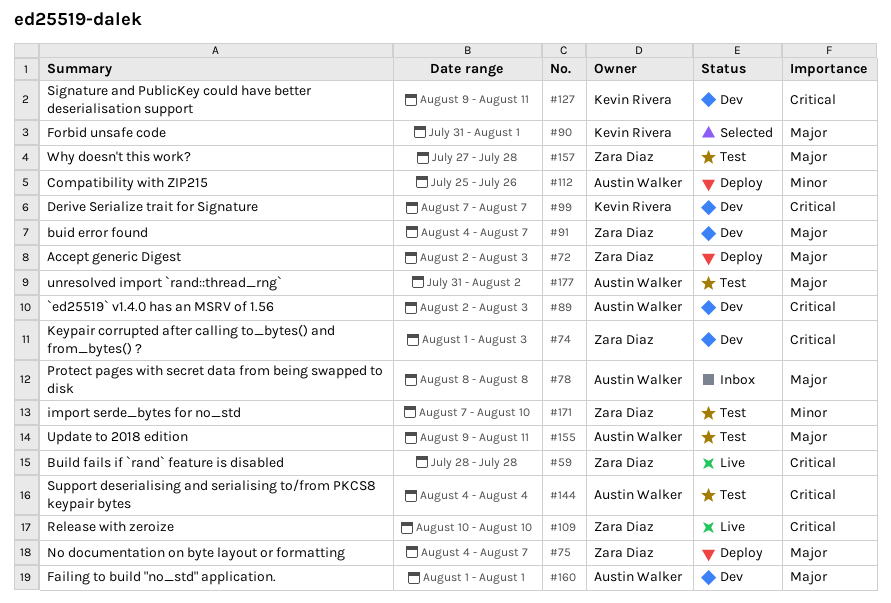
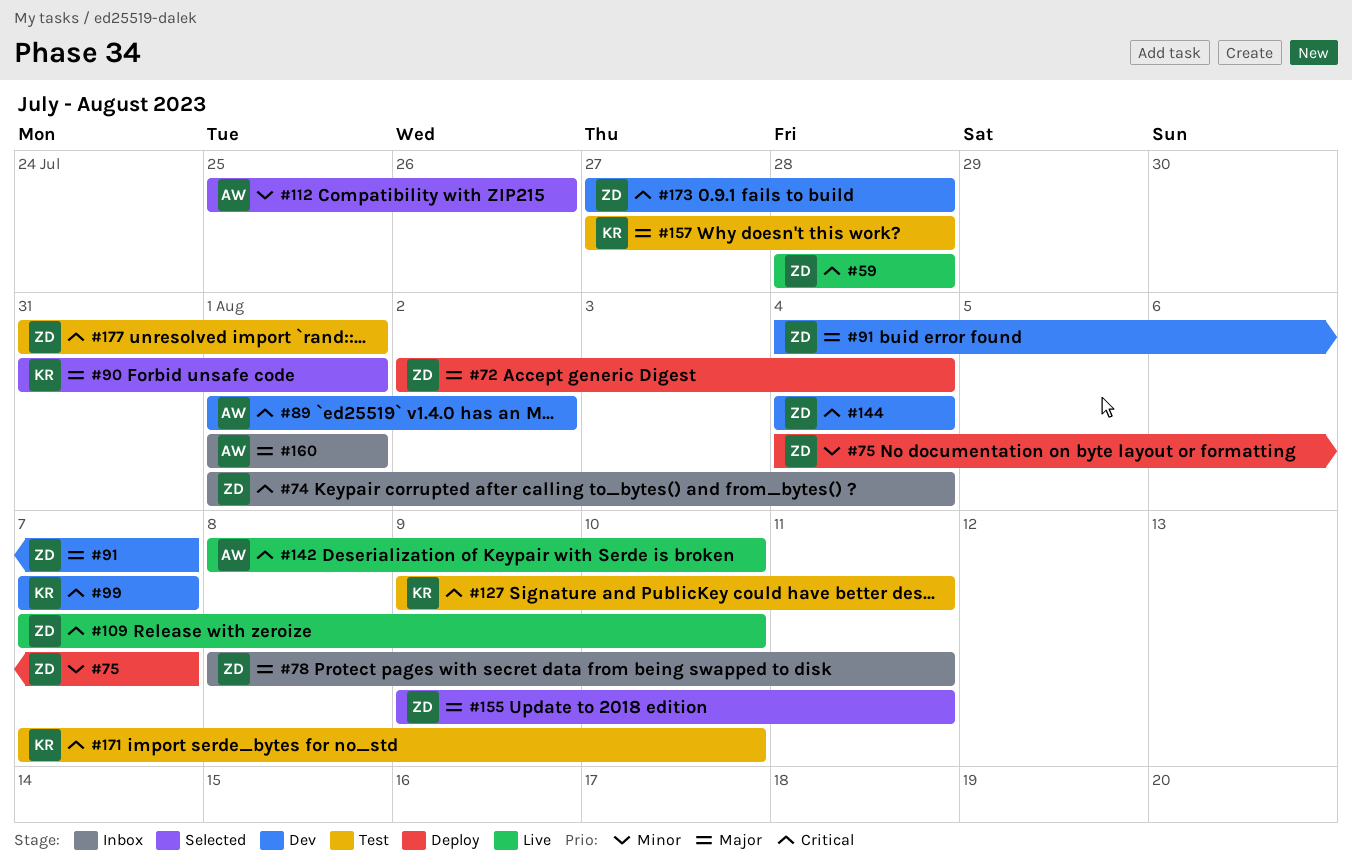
#72, due: Aug 3 -> Aug 4
#74, status: Dev -> Inbox
#74, due: Aug 3 -> Aug 4
#75, priority: Major -> Minor
#78, owner: Austin Walker -> Zara Diaz
#78, due: Aug 8 -> Aug 11
#89, start: Aug 2 -> Aug 1
#89, due: Aug 3 -> Aug 2
#109, start: Aug 10 -> Aug 7
#112, status: Deploy -> Selected
#127, status: Dev -> Test
#142: none -> present
#144, status: Test -> Dev
#144, owner: Austin Walker -> Zara Diaz
#155, status: Test -> Selected
#155, owner: Austin Walker -> Zara Diaz
#157, owner: Zara Diaz -> Kevin Rivera
#160, status: Dev -> Inbox
#171, owner: Zara Diaz -> Kevin Rivera
#171, priority: Minor -> Critical
#173: none -> present
#177, owner: Austin Walker -> Zara Diaz
#177, priority: Major -> Critical
#177, due: Aug 2 -> Aug 1

